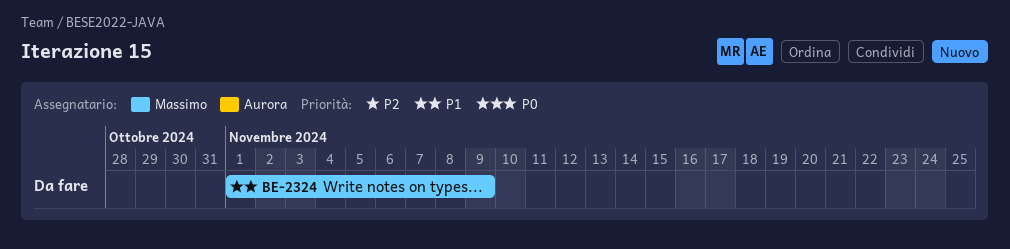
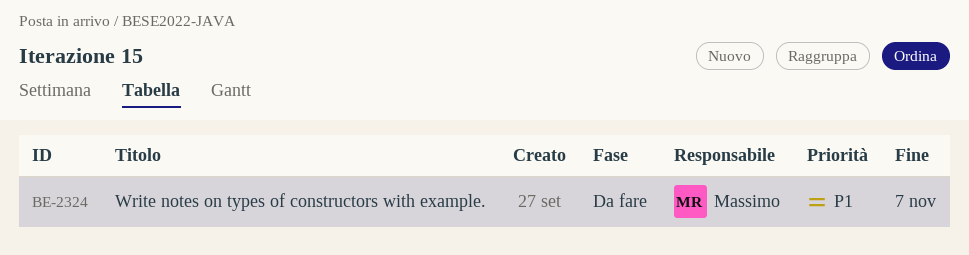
BE-2324, due: Nov 9 -> Nov 7

